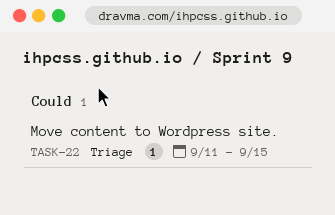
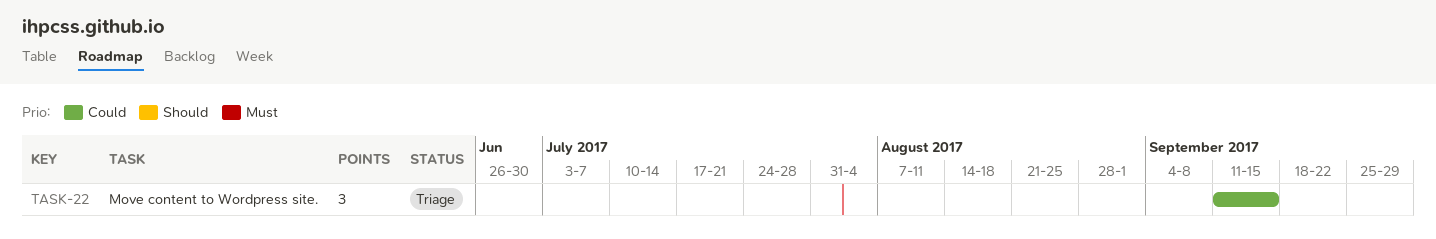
TASK-22, estimate: 1 -> 3

